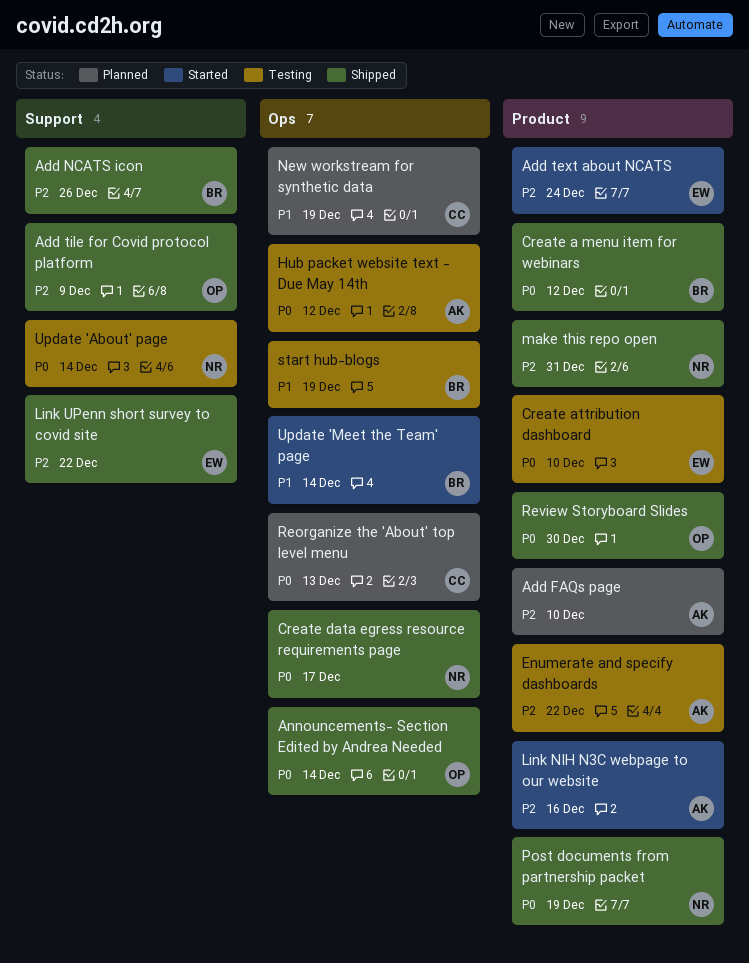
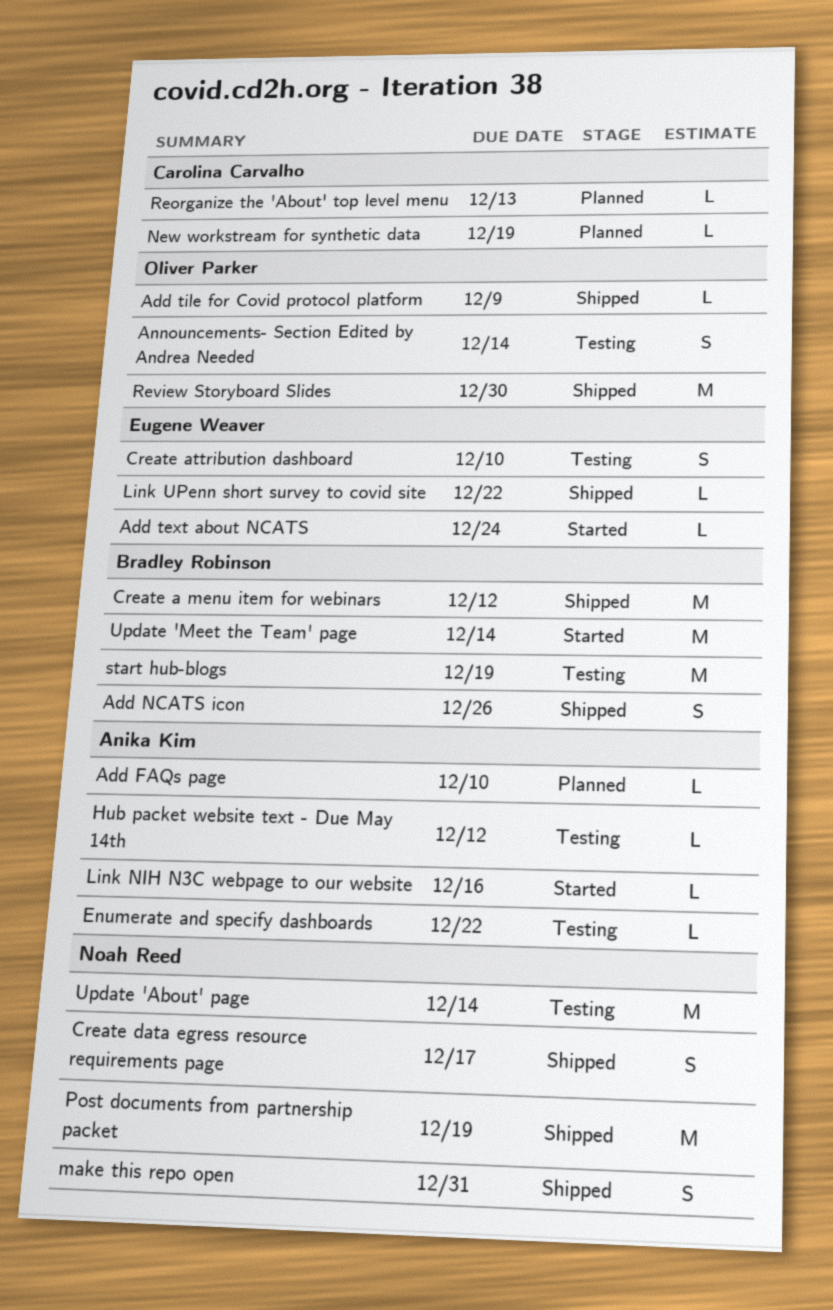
Announcements- Section Edited by Andrea Needed, status: Shipped -> Testing

